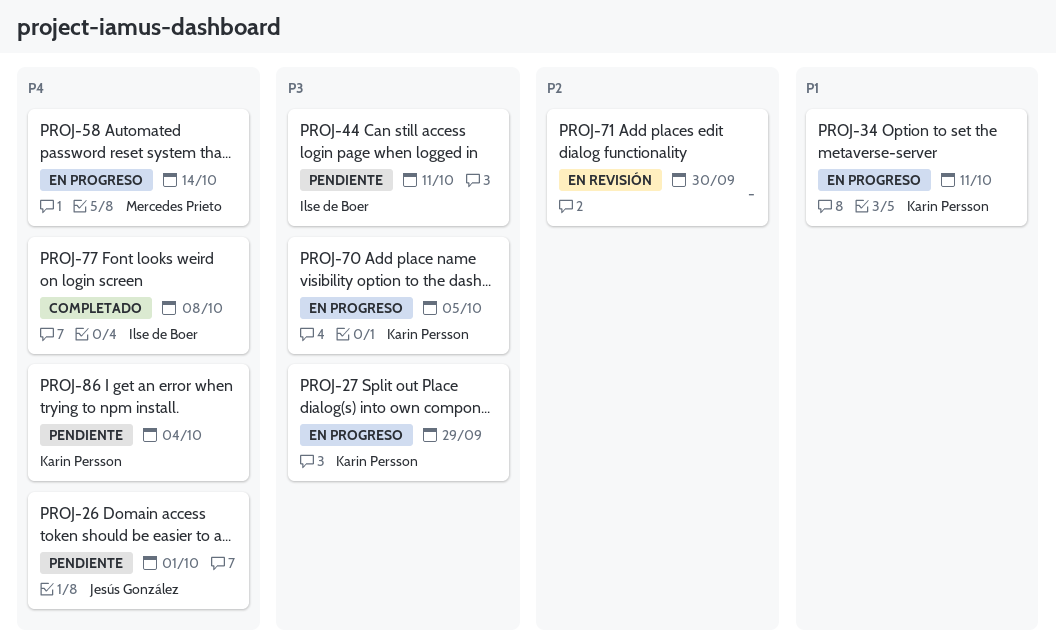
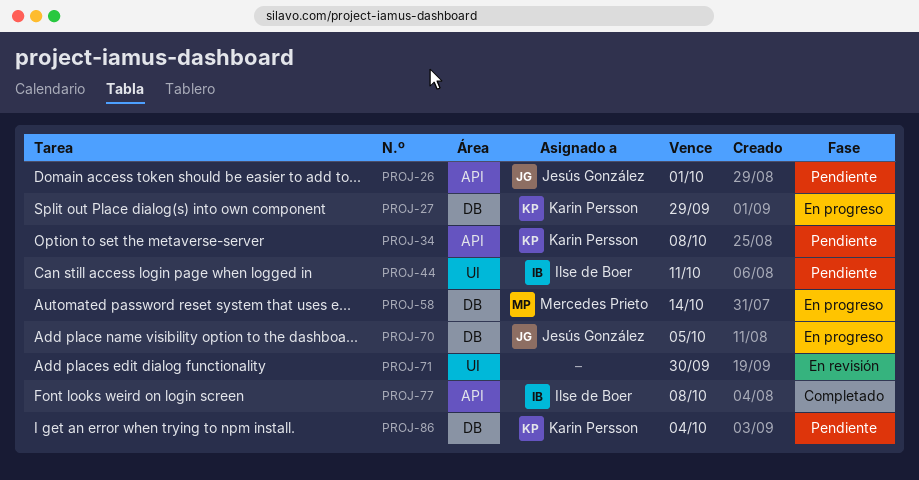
PROJ-34, status: En progreso -> Pendiente
PROJ-34, due: Oct 11 -> Oct 8
PROJ-70, owner: Karin Persson -> Jesús González

